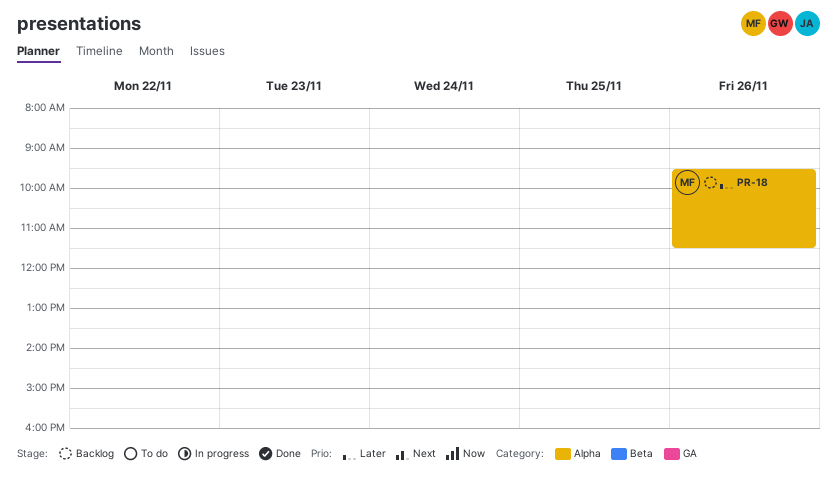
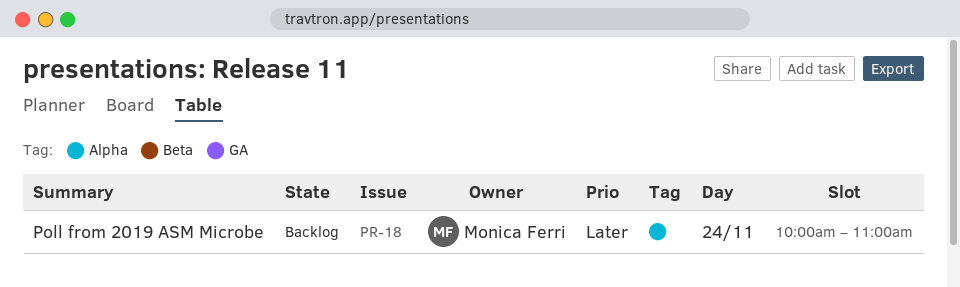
PR-18, day: Nov 26 -> Nov 24
PR-18, begins: 09:30 -> 10:00
PR-18, ends: 11:30 -> 11:00

